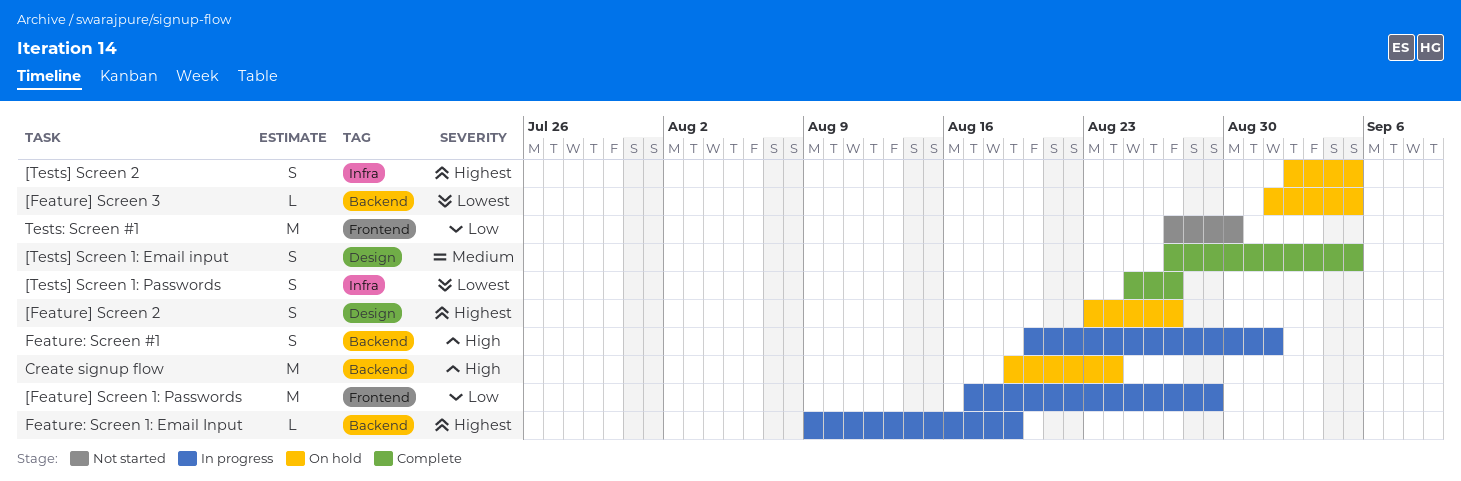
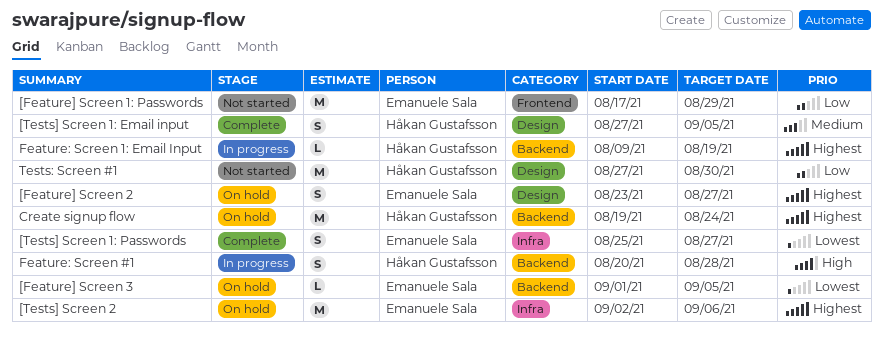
[Feature] Screen 1: Passwords, status: In progress -> Not started
[Tests] Screen 2, estimate: S -> M
[Tests] Screen 2, due: Sep 5 -> Sep 6
Create signup flow, priority: High -> Highest
Feature: Screen #1, due: Sep 1 -> Aug 28
Tests: Screen #1, label: Frontend -> Design

